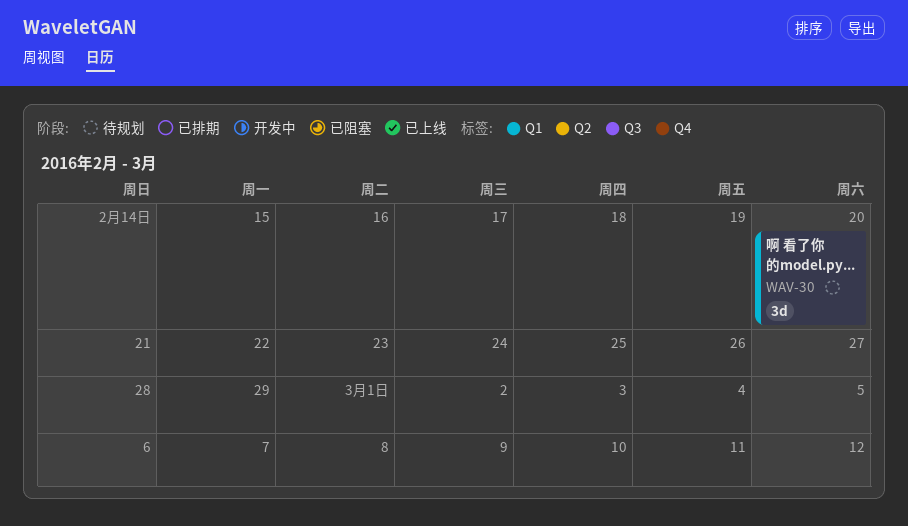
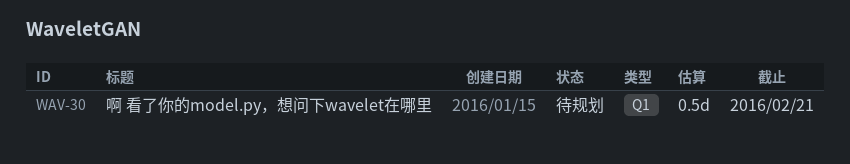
WAV-30, estimate: 3d -> 0.5d
WAV-30, due: Feb 20 -> Feb 21

